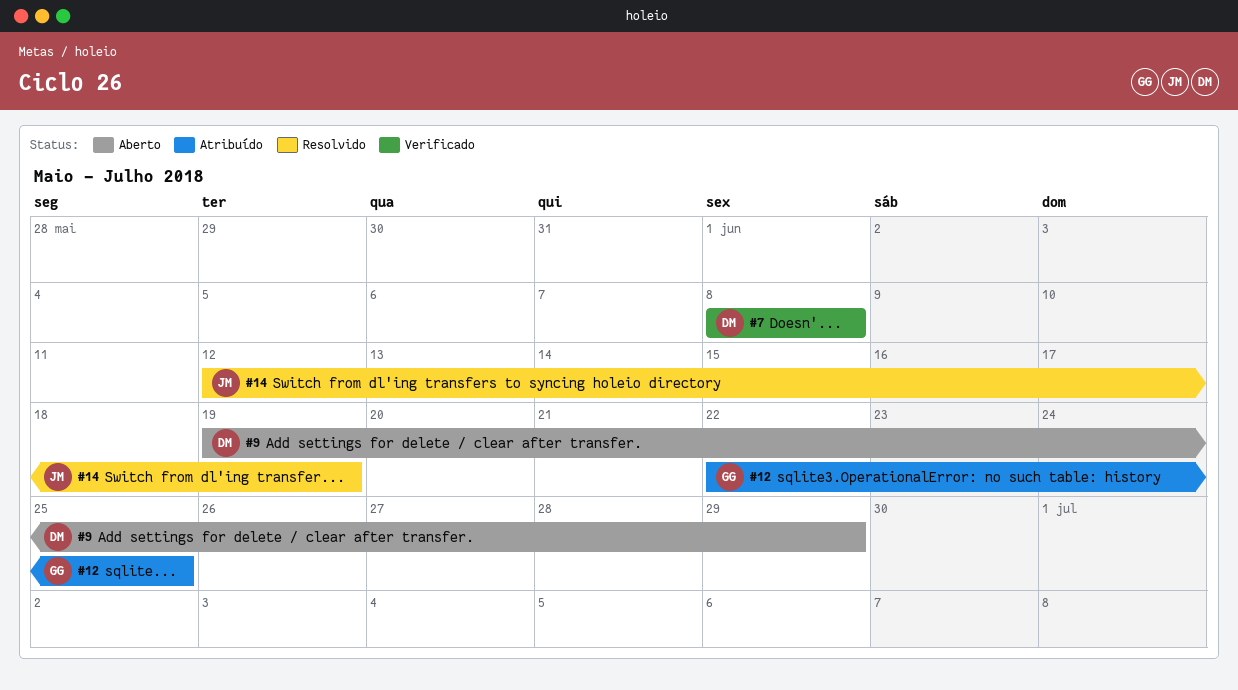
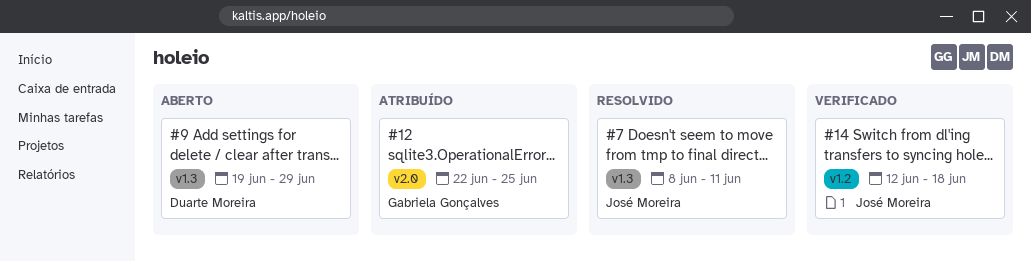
#7, status: Verificado -> Resolvido
#7, owner: Duarte Moreira -> José Moreira
#7, due: Jun 8 -> Jun 11
#14, status: Resolvido -> Verificado
#14, due: Jun 19 -> Jun 18

